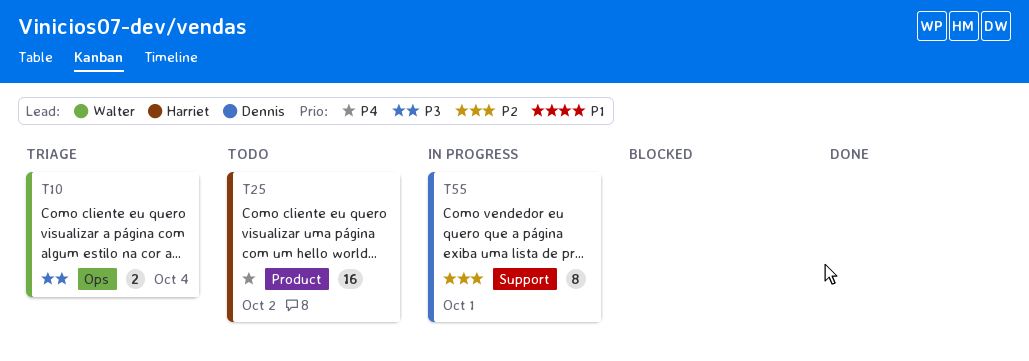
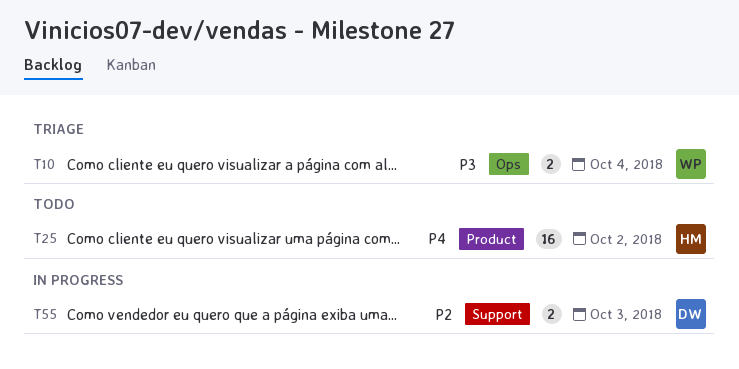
T55, estimate: 8 -> 2
T55, due: Oct 1 -> Oct 3

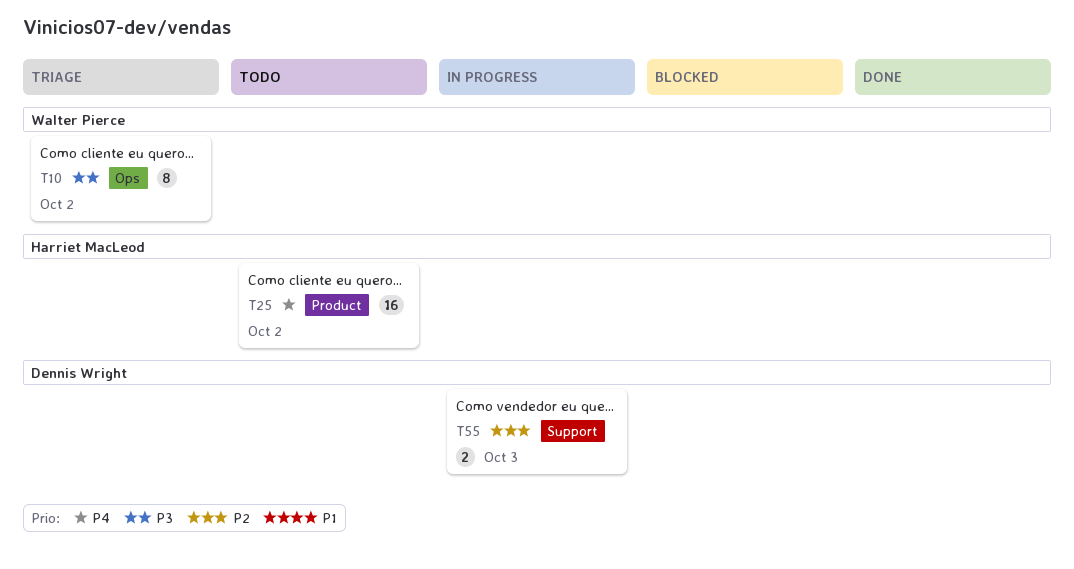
T10, estimate: 2 -> 8
T10, due: Oct 4 -> Oct 2

